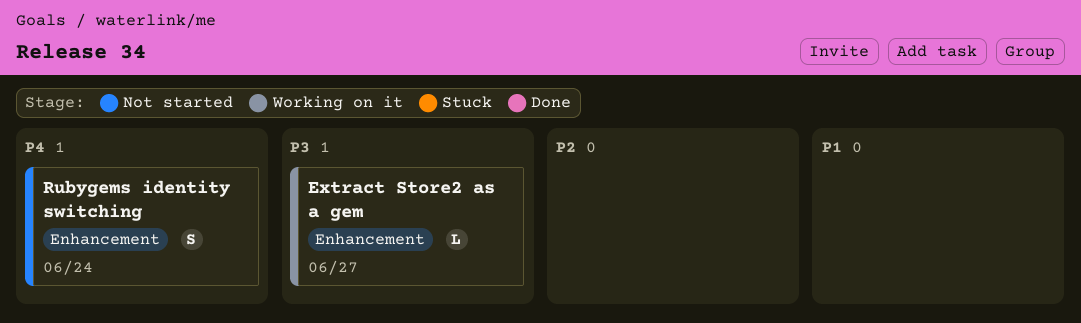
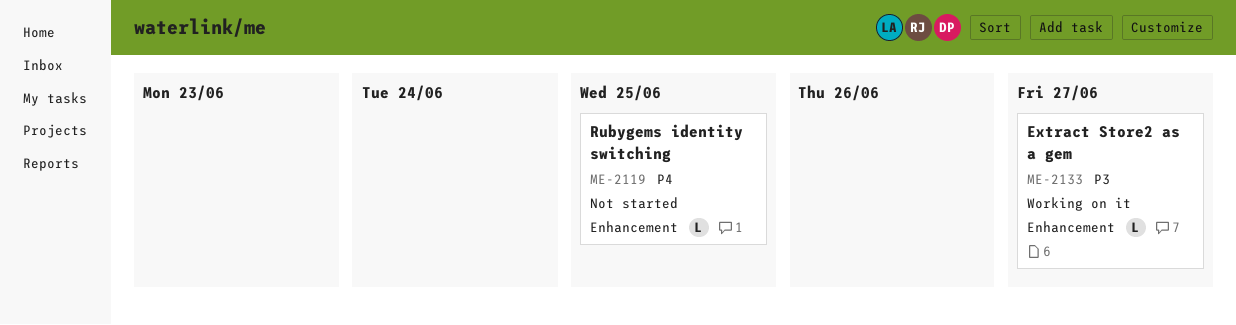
Rubygems identity switching, estimate: S -> L
Rubygems identity switching, due: Jun 24 -> Jun 25

